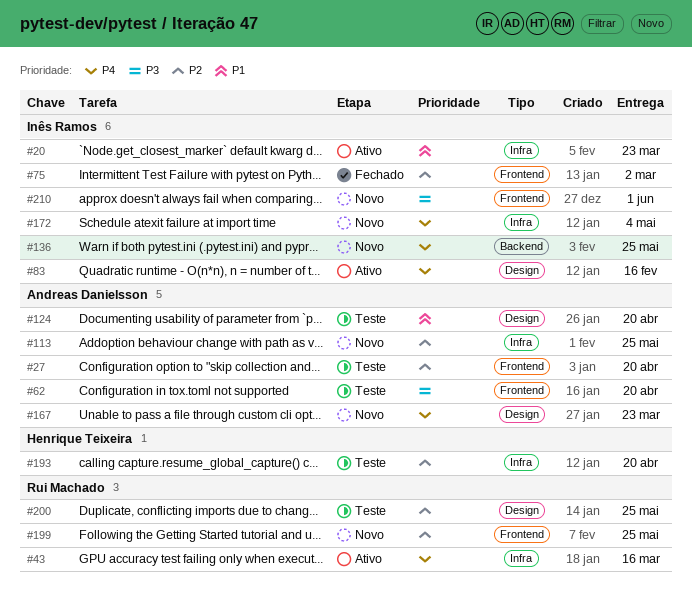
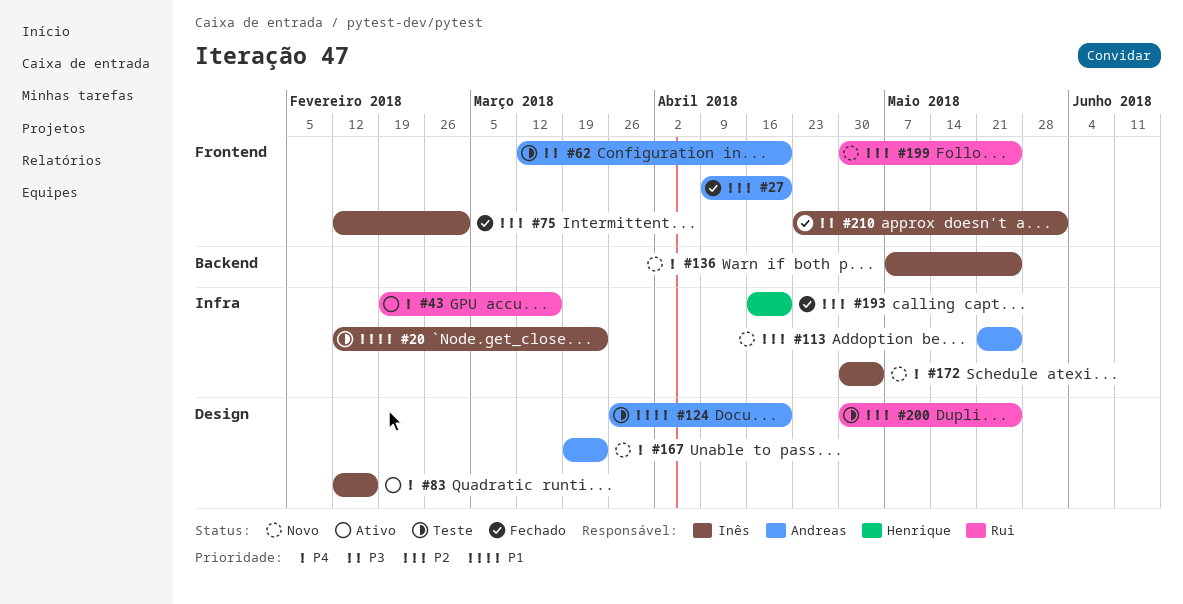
#20, status: Ativo -> Teste
#27, status: Teste -> Fechado
#193, status: Teste -> Fechado
#210, status: Novo -> Fechado

